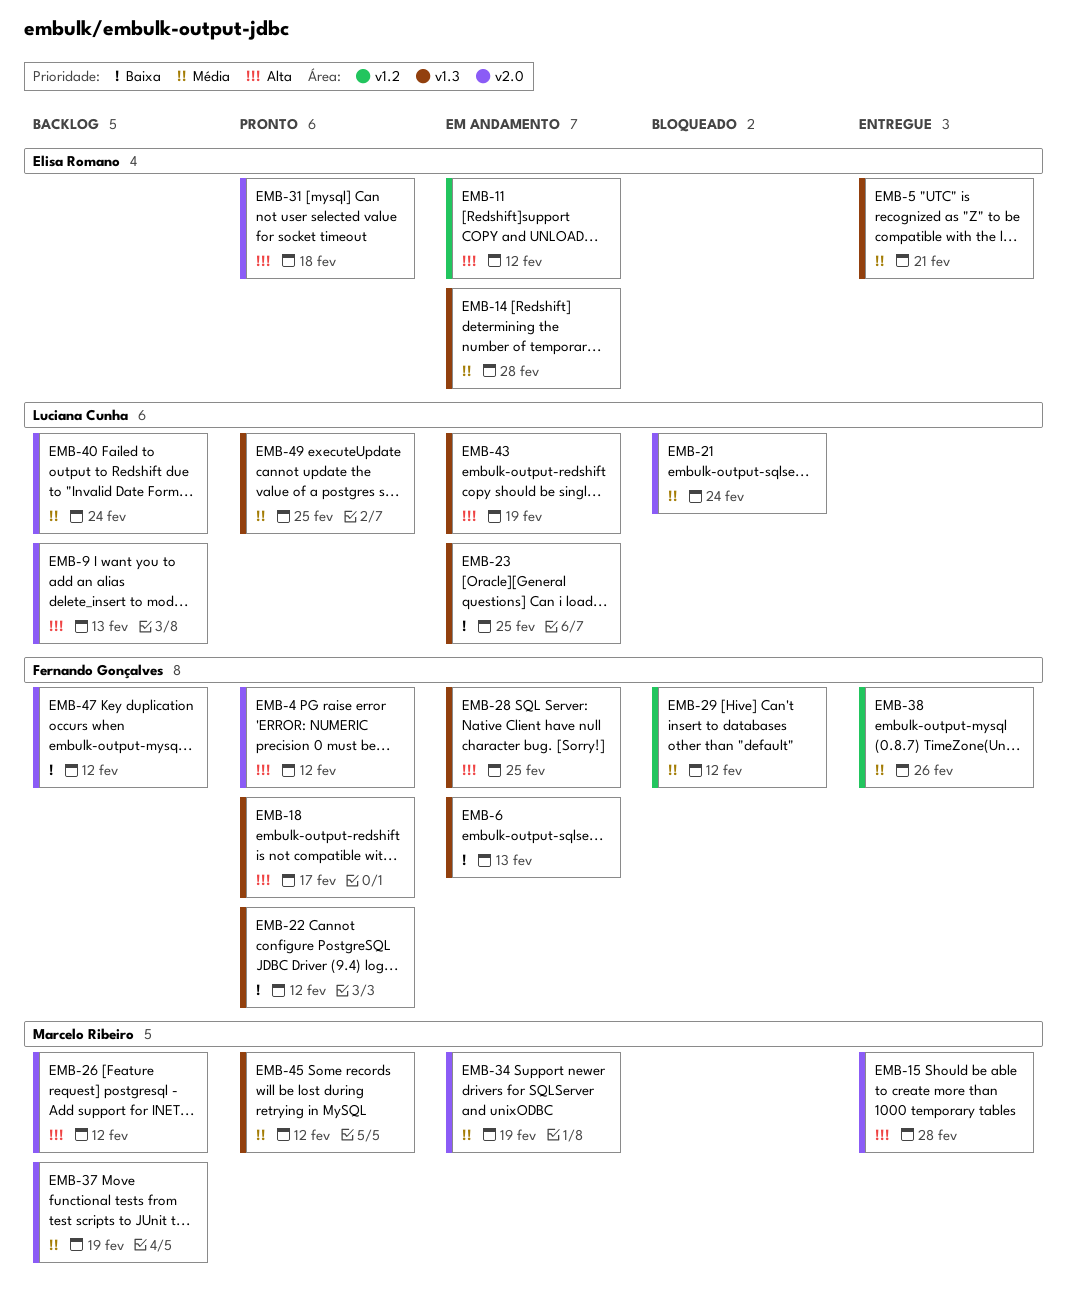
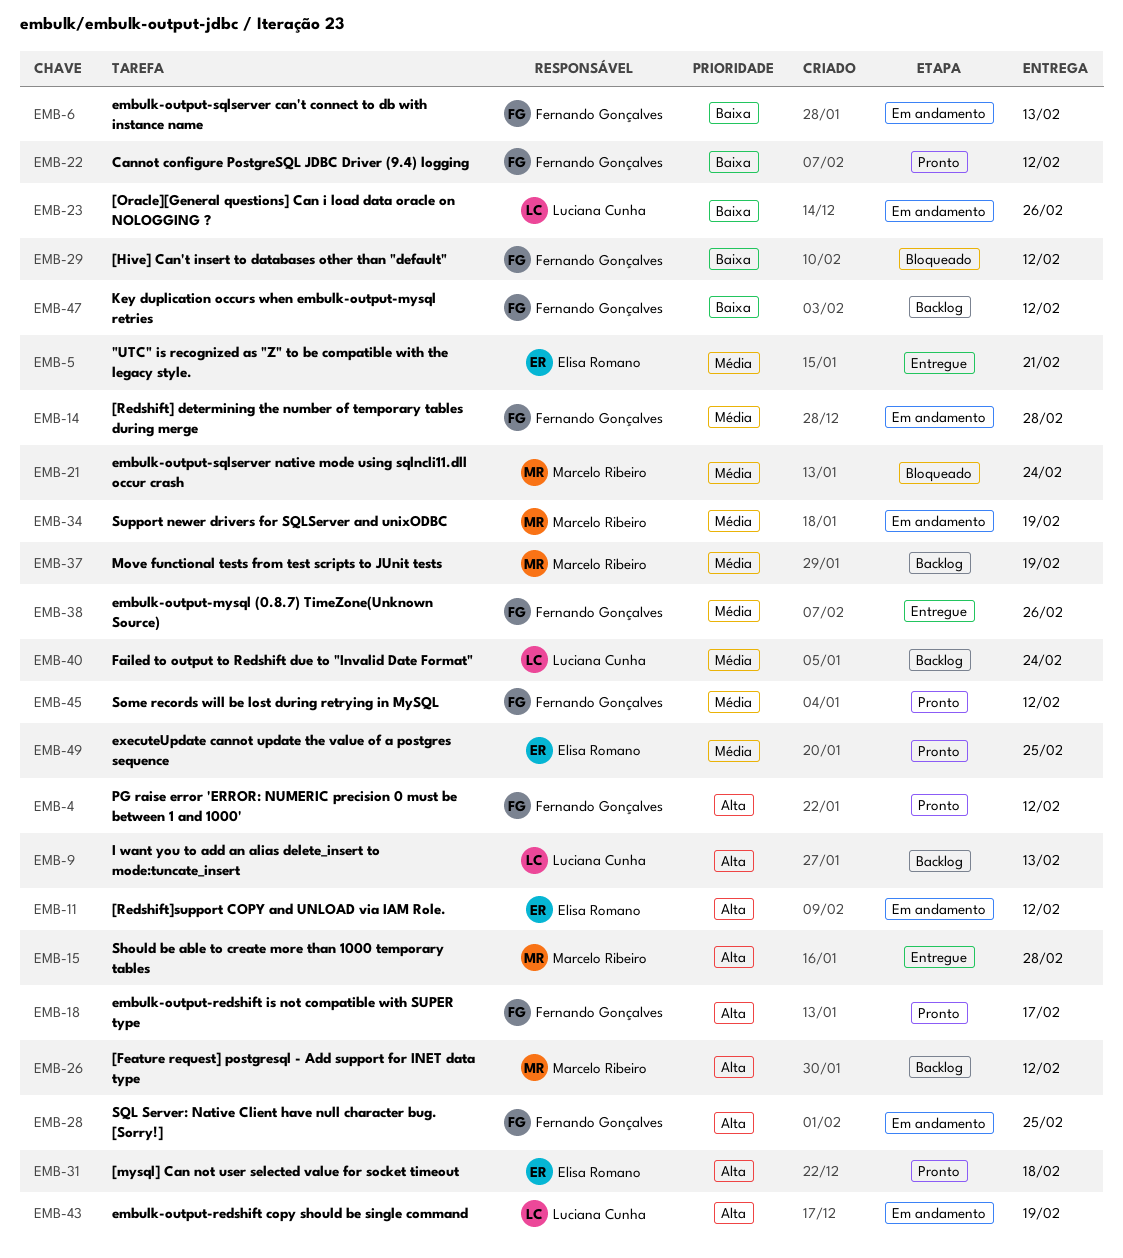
EMB-14, owner: Elisa Romano -> Fernando Gonçalves
EMB-21, owner: Luciana Cunha -> Marcelo Ribeiro
EMB-23, due: Feb 25 -> Feb 26
EMB-29, priority: Média -> Baixa
EMB-45, owner: Marcelo Ribeiro -> Fernando Gonçalves
EMB-49, owner: Luciana Cunha -> Elisa Romano

